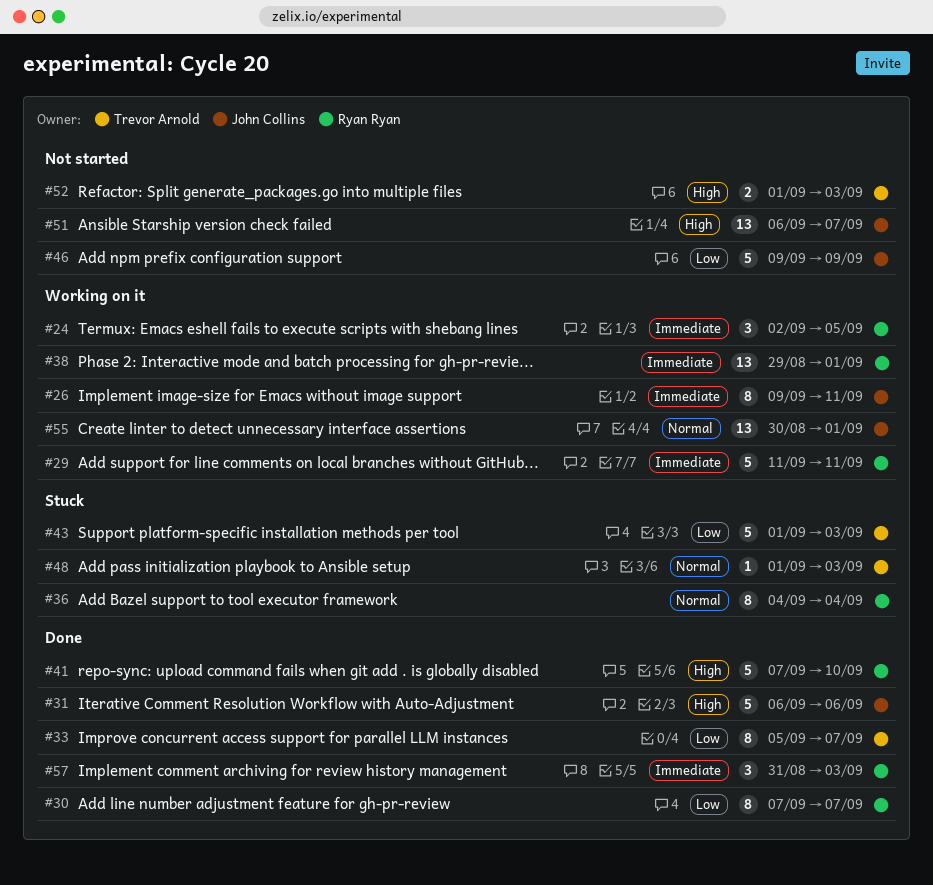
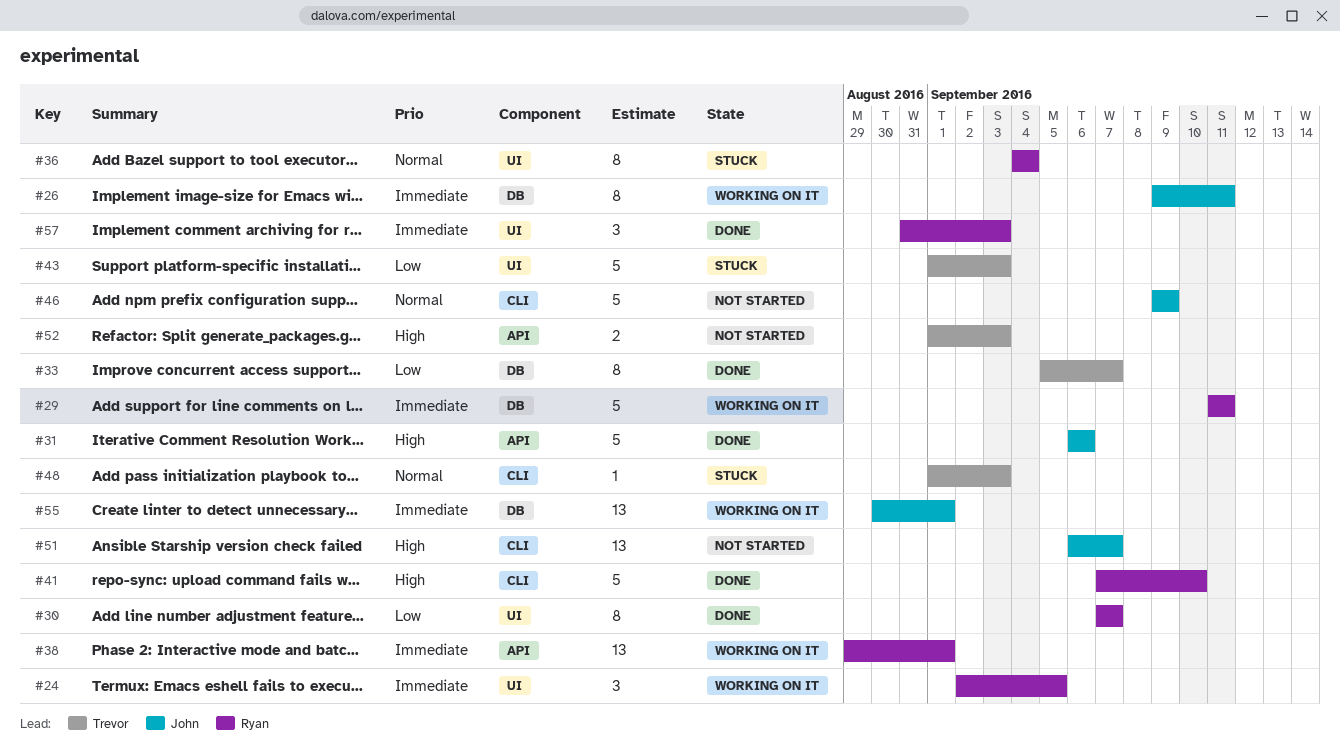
#46, priority: Low -> Normal
#55, priority: Normal -> Immediate

